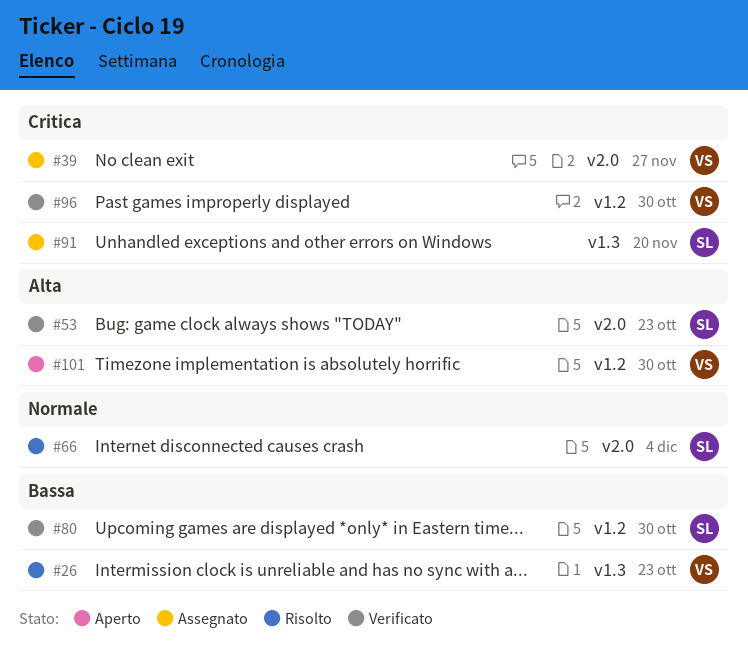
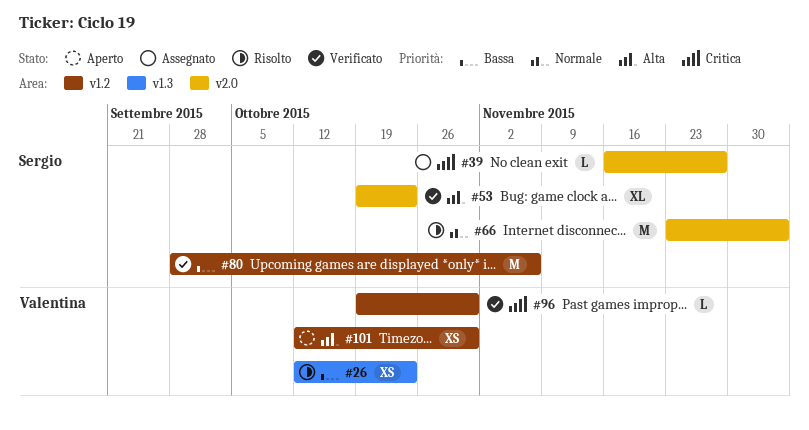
#39, owner: Valentina -> Sergio
#80, due: Oct 30 -> Nov 6
#91: present -> none

